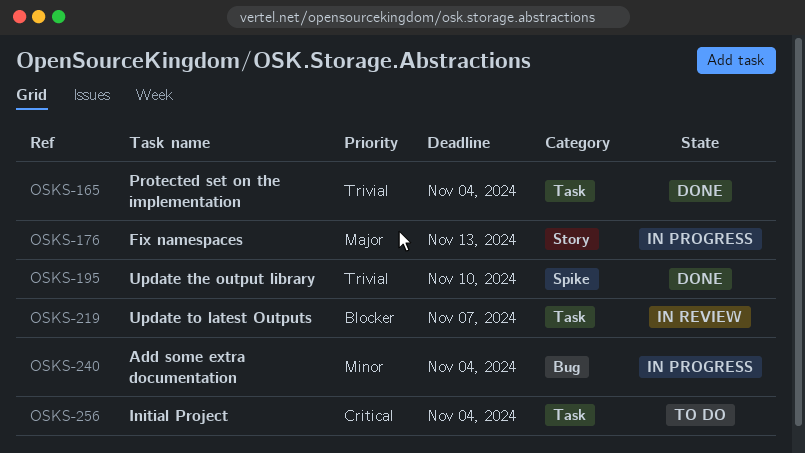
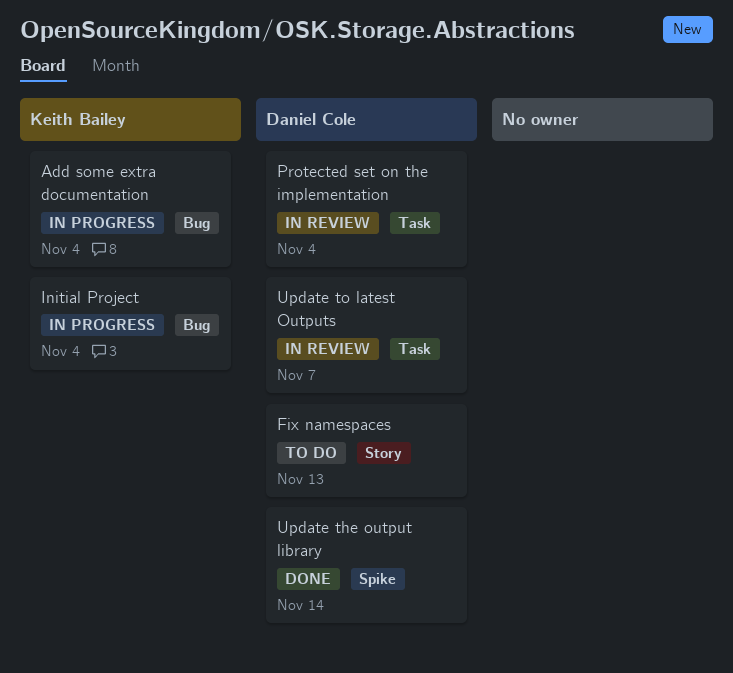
Fix namespaces, status: In progress -> To do
Initial Project, status: To do -> In progress
Initial Project, label: Task -> Bug
Protected set on the implementation, status: Done -> In review
Update the output library, due: Nov 10 -> Nov 14

